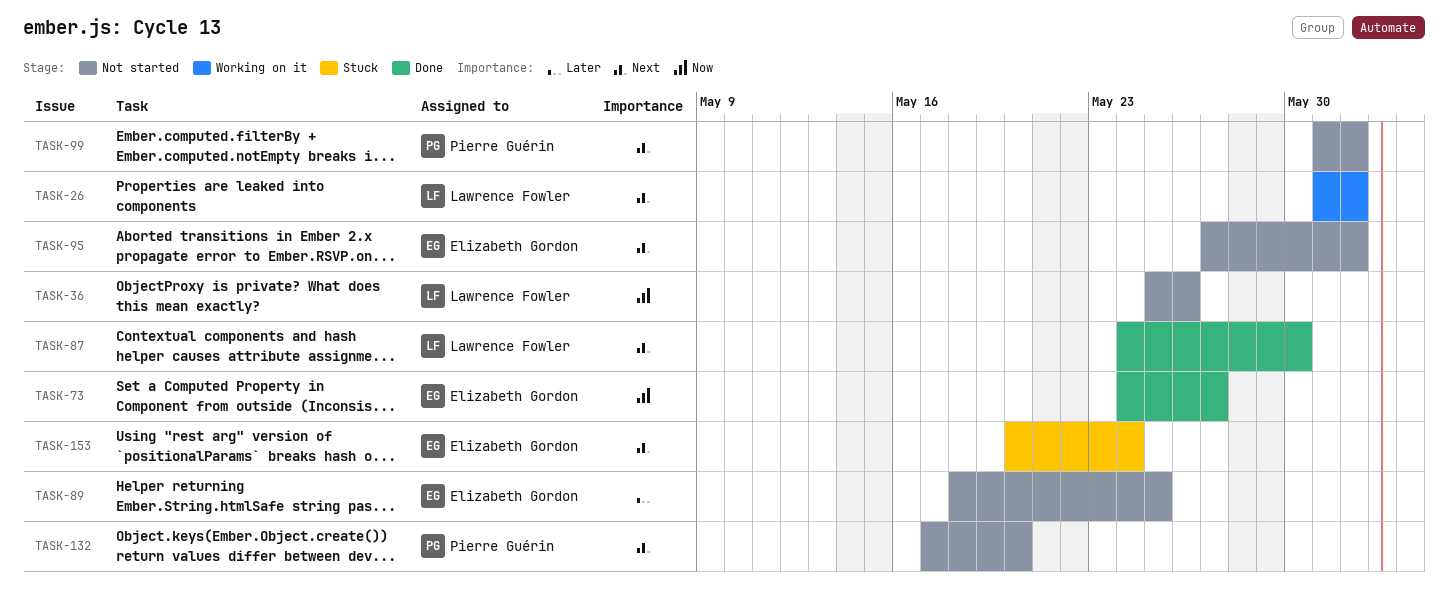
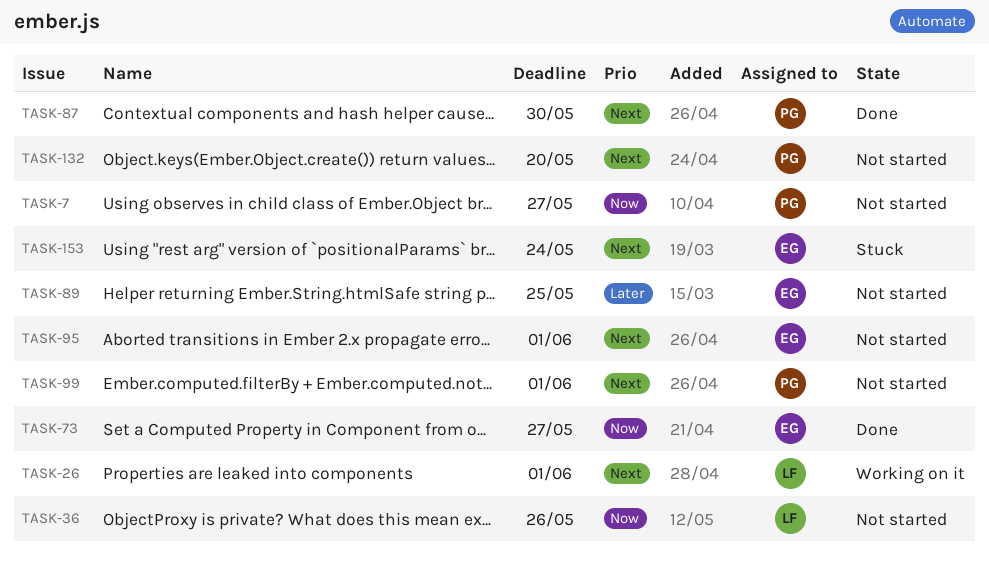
TASK-7: none -> present
TASK-87, owner: Lawrence Fowler -> Pierre Guérin

